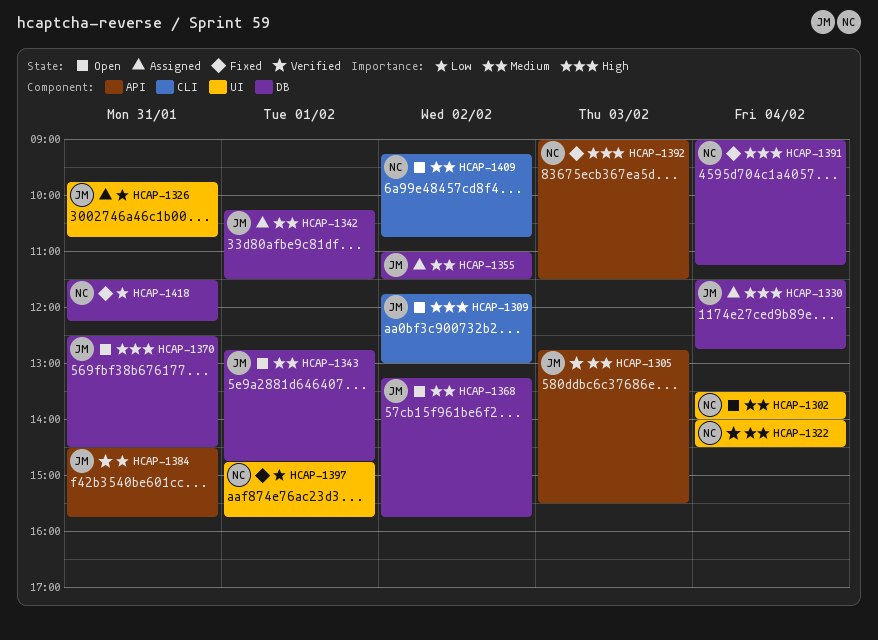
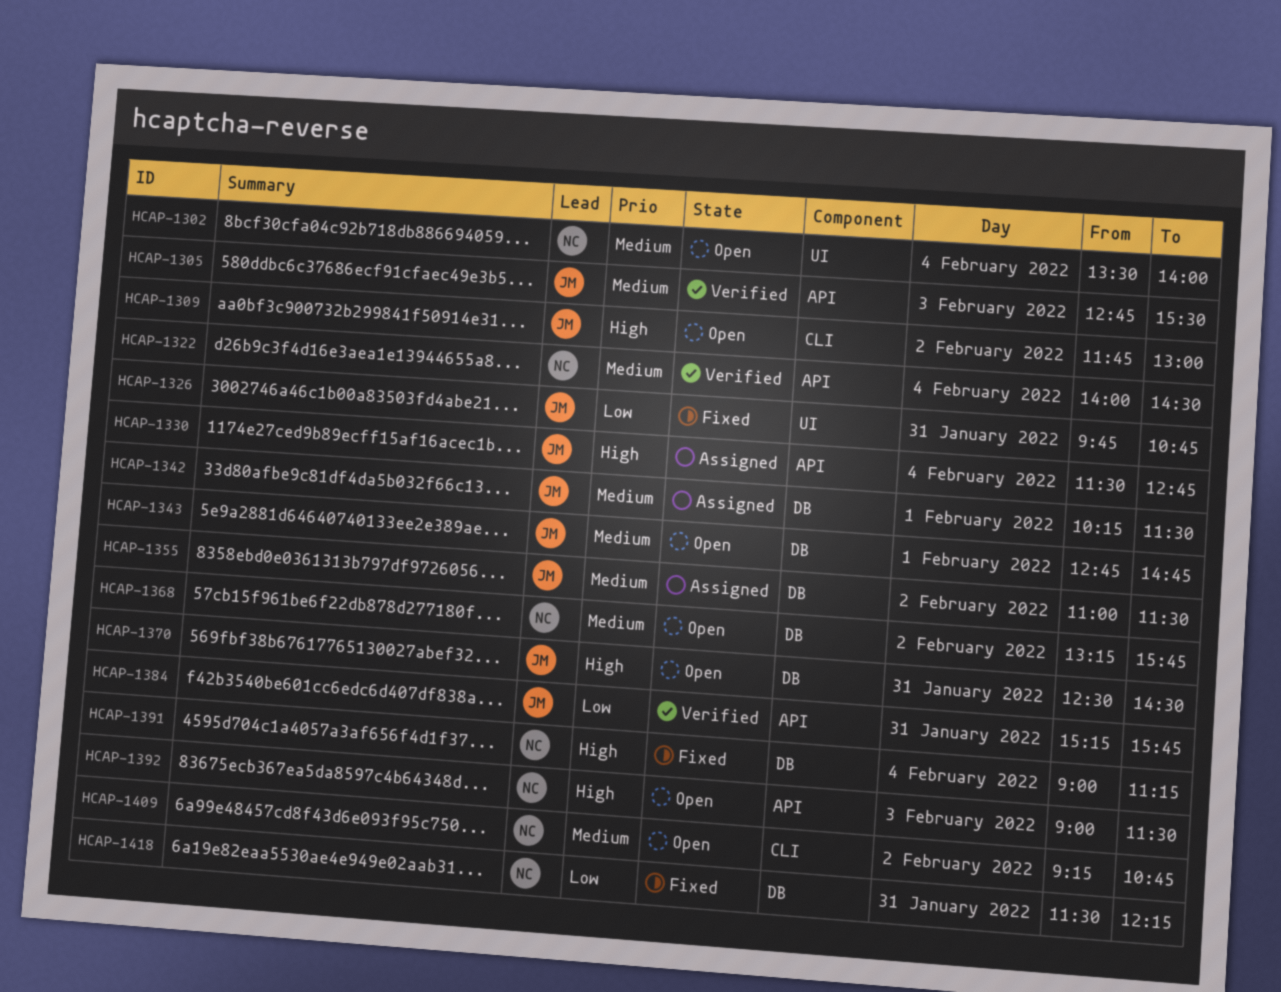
HCAP-1322, label: UI -> API
HCAP-1326, status: Assigned -> Fixed
HCAP-1330, label: DB -> API
HCAP-1368, owner: JM -> NC
HCAP-1384, begins: 14:30 -> 15:15
HCAP-1392, status: Fixed -> Open
HCAP-1397: present -> none

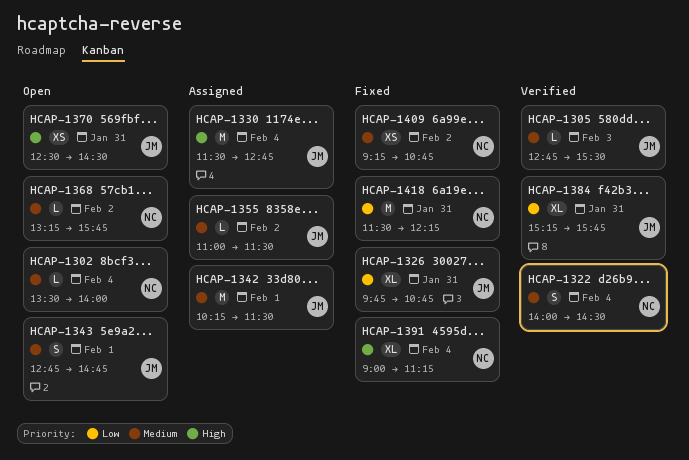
HCAP-1309: present -> none
HCAP-1392: present -> none
HCAP-1409, status: Open -> Fixed

